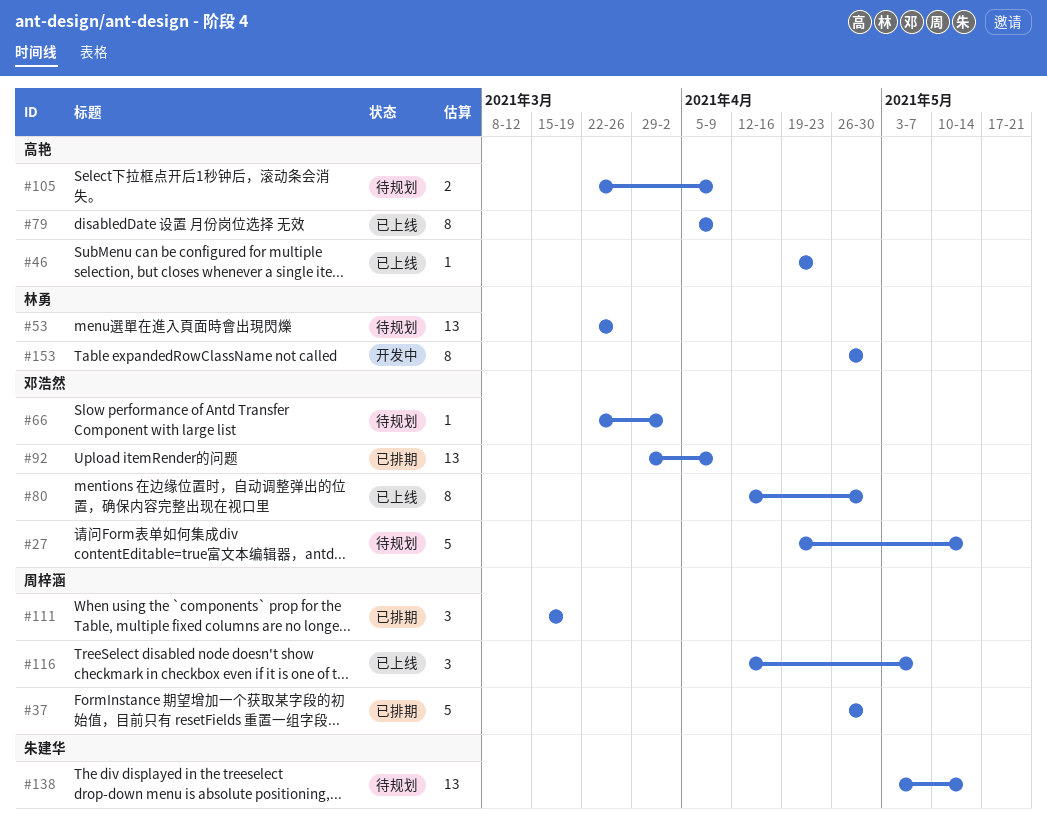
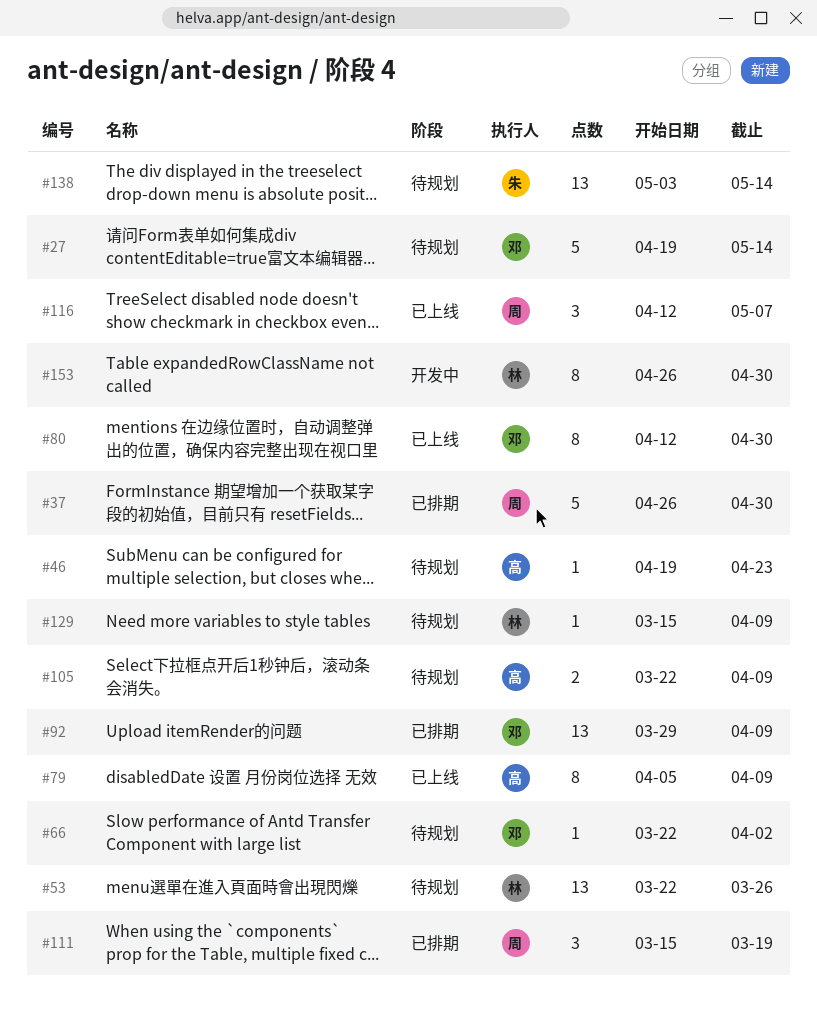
#46, status: 已上线 -> 待规划
#129: none -> present

